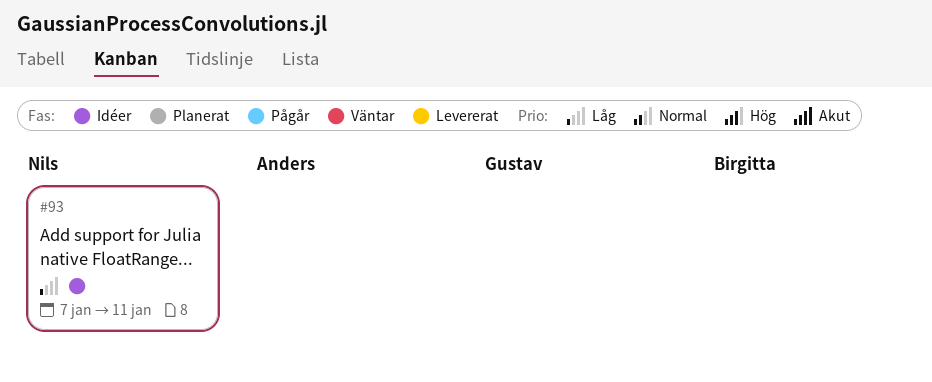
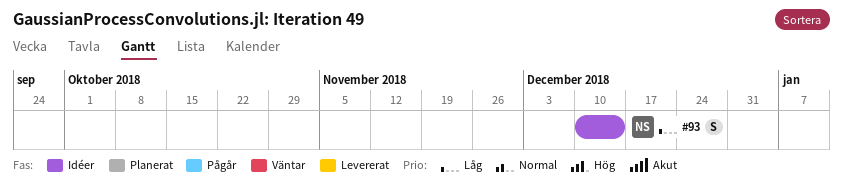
#93, start: Jan 7 -> Dec 10
#93, due: Jan 11 -> Dec 14

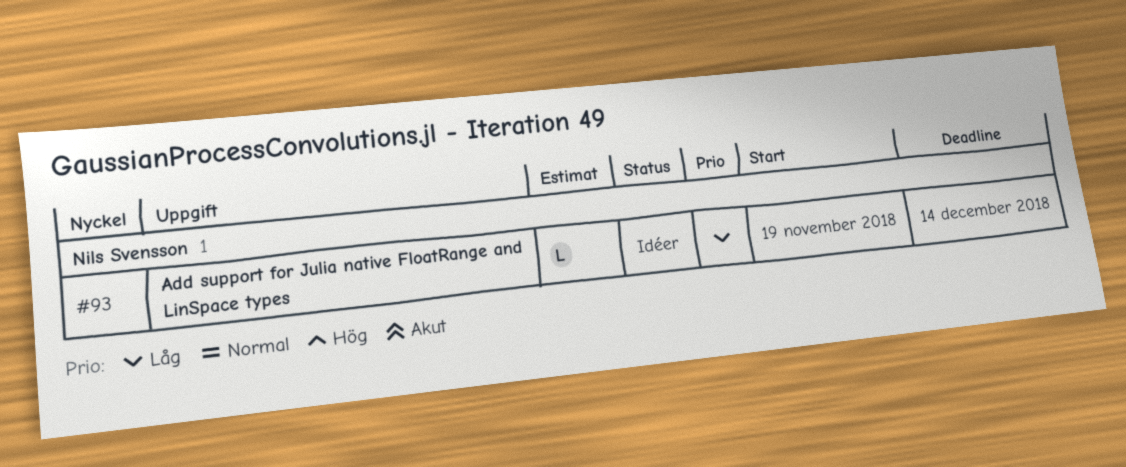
#93, estimate: S -> L
#93, start: Dec 10 -> Nov 19

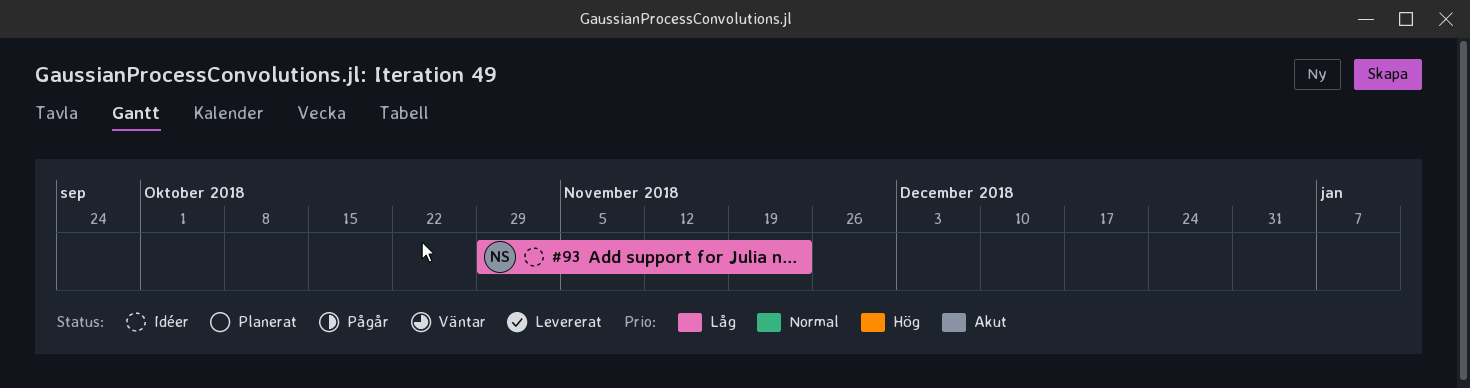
#93, start: Nov 19 -> Oct 29
#93, due: Dec 14 -> Nov 23

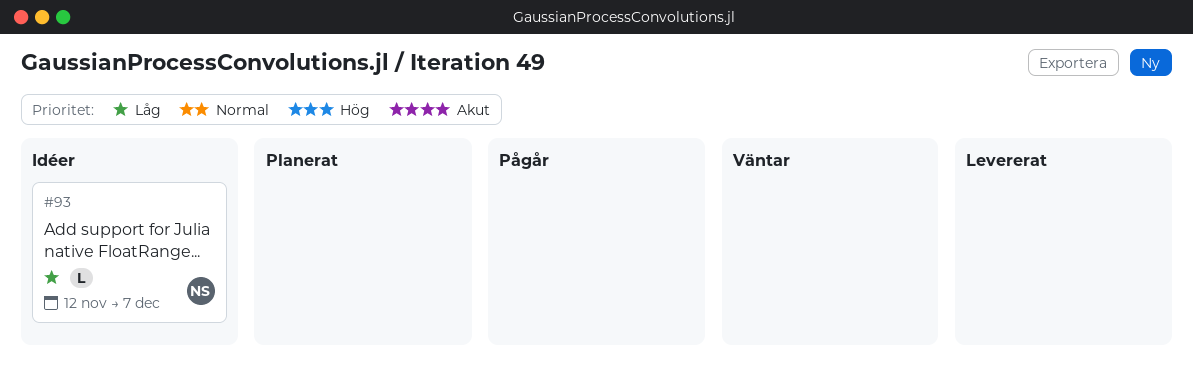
#93, start: Oct 29 -> Nov 12
#93, due: Nov 23 -> Dec 7

